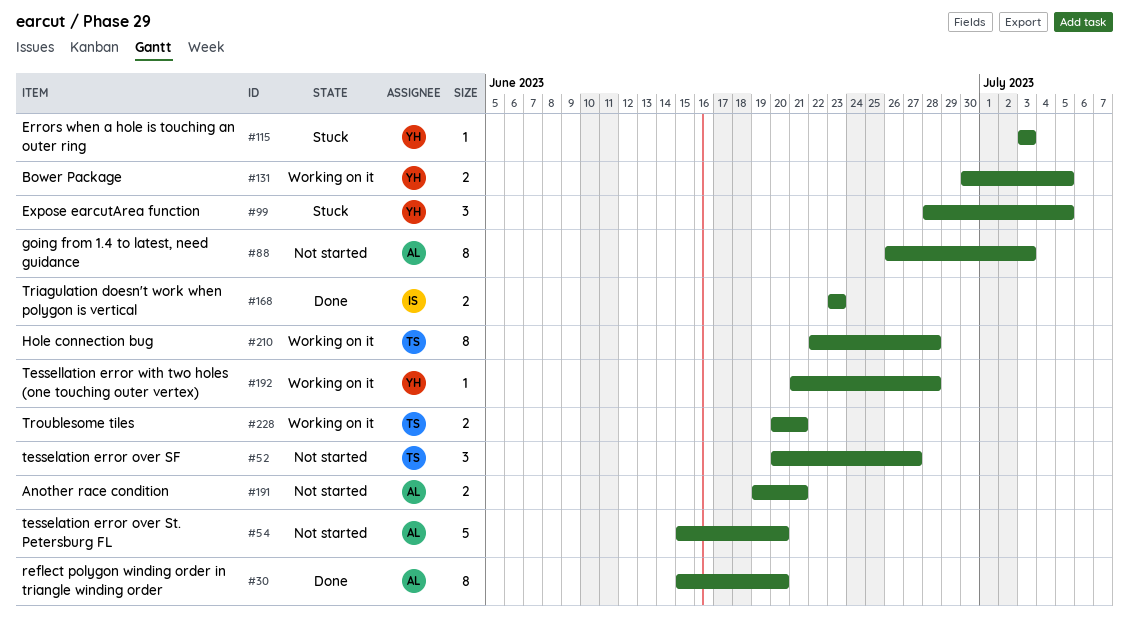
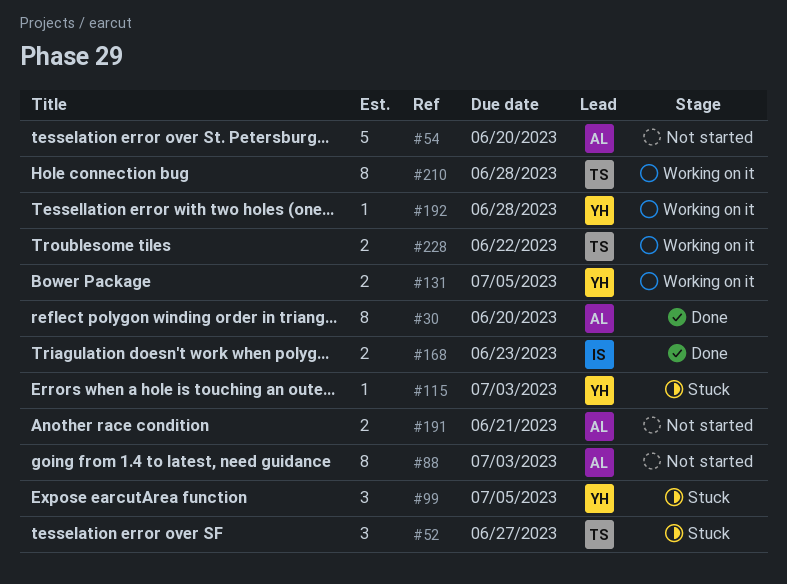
#52, status: Not started -> Stuck
#228, due: Jun 21 -> Jun 22

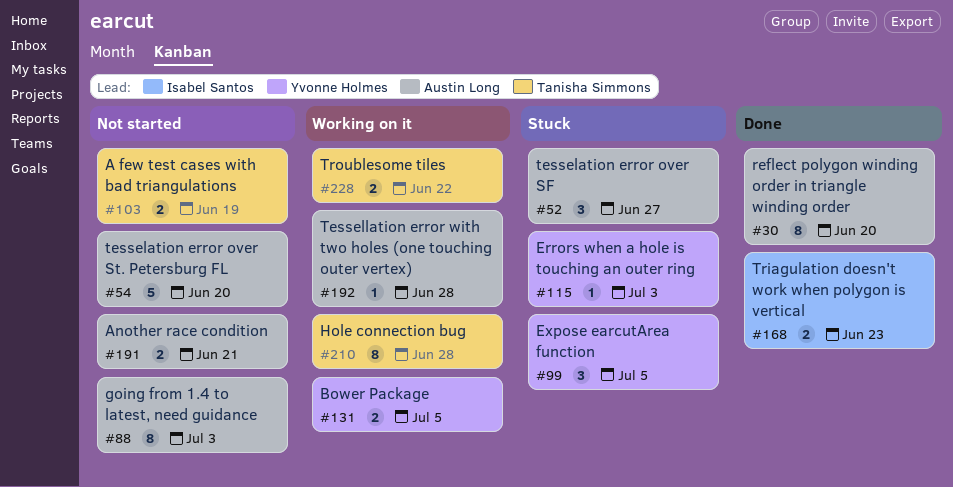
#52, owner: Tanisha Simmons -> Austin Long
#103: none -> present
#192, owner: Yvonne Holmes -> Austin Long

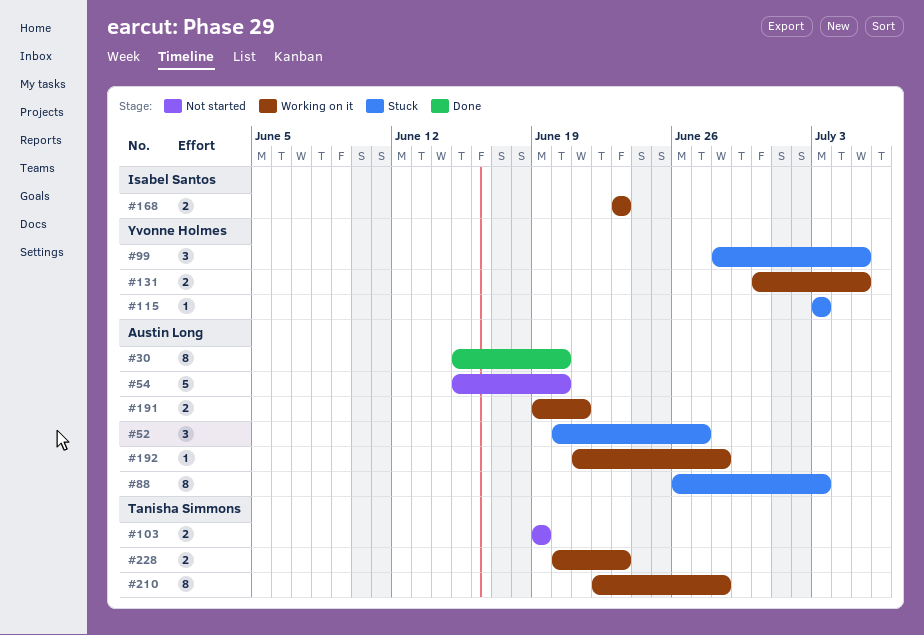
#88, status: Not started -> Stuck
#168, status: Done -> Working on it
#191, status: Not started -> Working on it
#228, due: Jun 22 -> Jun 23

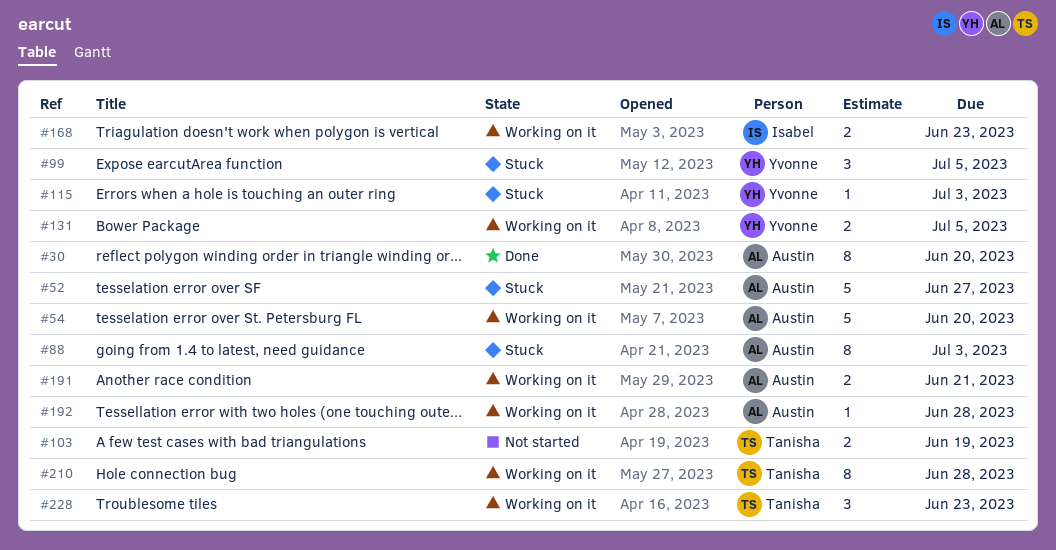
#52, estimate: 3 -> 5
#54, status: Not started -> Working on it
#228, estimate: 2 -> 3

